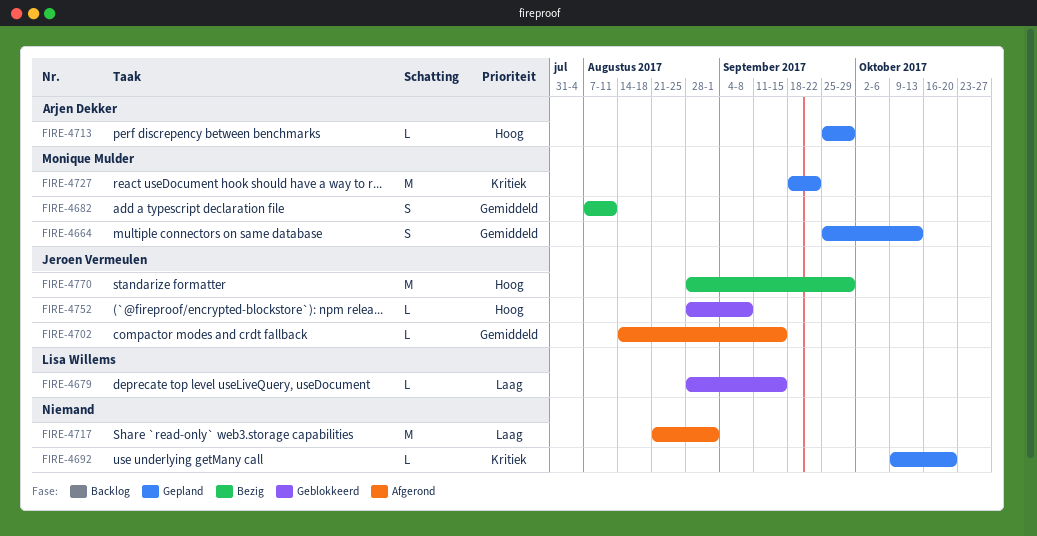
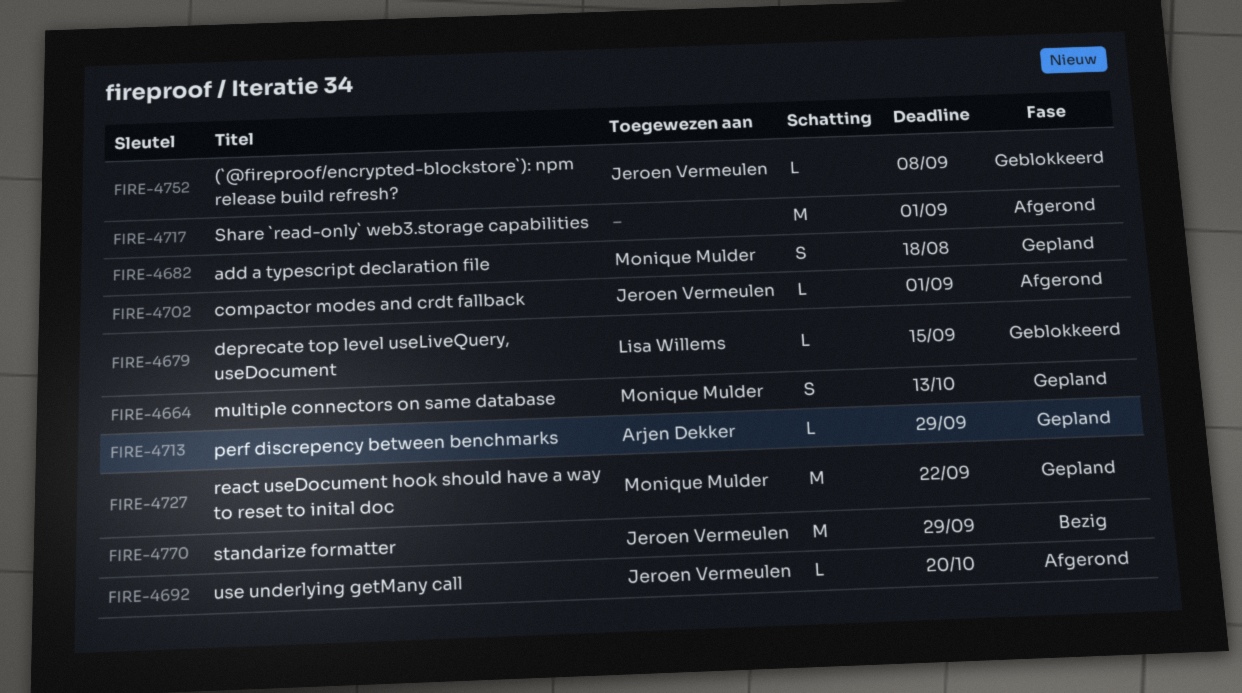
FIRE-4682, status: Bezig -> Gepland
FIRE-4682, due: Aug 11 -> Aug 18
FIRE-4692, status: Gepland -> Afgerond
FIRE-4692, owner: none -> Jeroen Vermeulen
FIRE-4702, due: Sep 15 -> Sep 1

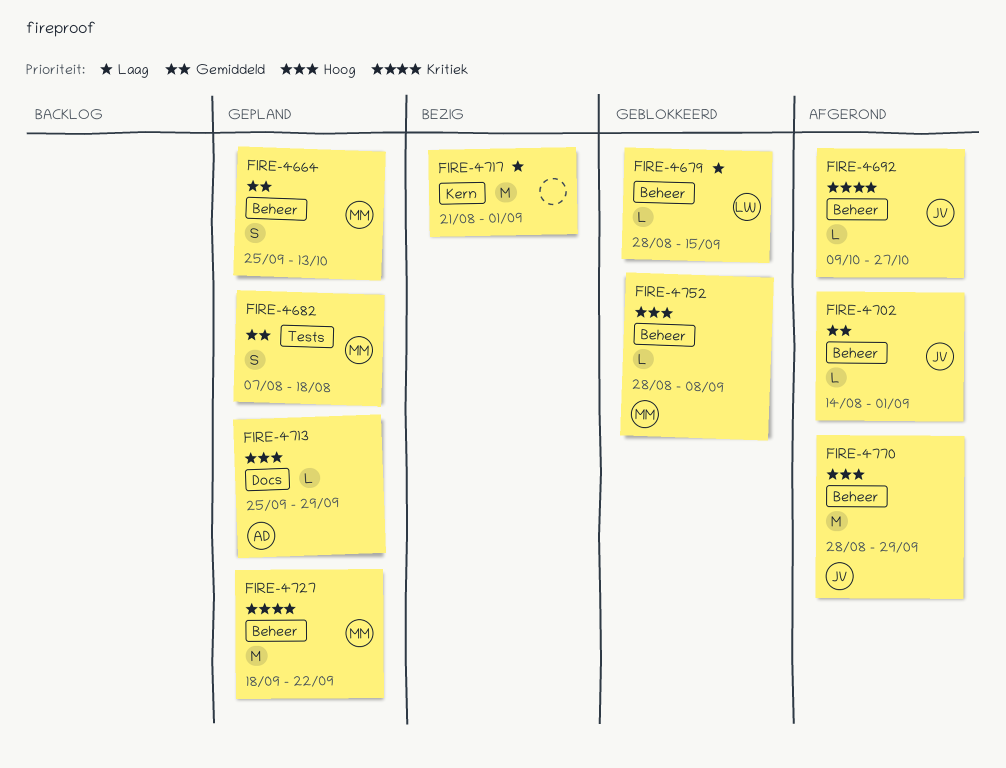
FIRE-4692, due: Oct 20 -> Oct 27
FIRE-4717, status: Afgerond -> Bezig
FIRE-4752, owner: Jeroen Vermeulen -> Monique Mulder
FIRE-4770, status: Bezig -> Afgerond

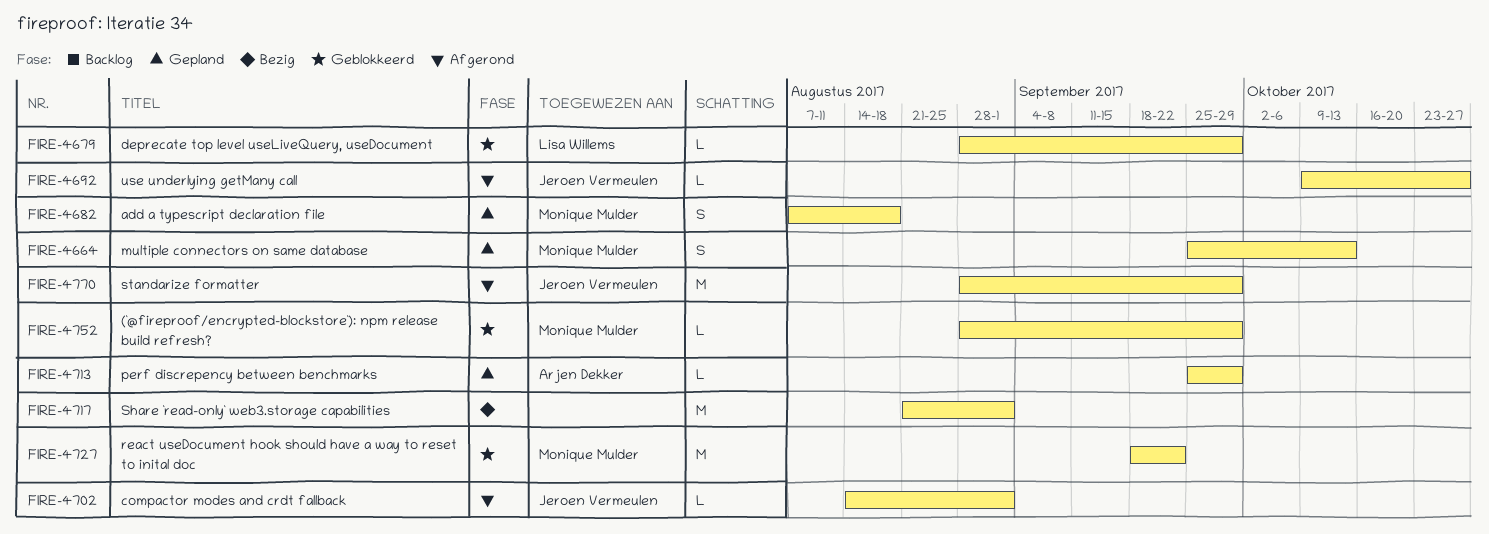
FIRE-4679, due: Sep 15 -> Sep 29
FIRE-4727, status: Gepland -> Geblokkeerd
FIRE-4752, due: Sep 8 -> Sep 29

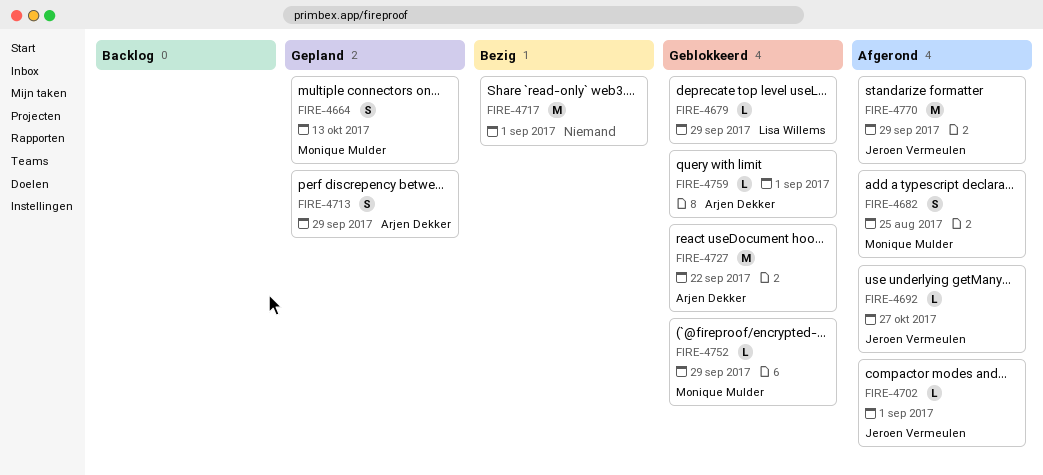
FIRE-4682, status: Gepland -> Afgerond
FIRE-4682, due: Aug 18 -> Aug 25
FIRE-4713, estimate: L -> S
FIRE-4727, owner: Monique Mulder -> Arjen Dekker
FIRE-4759: none -> present

